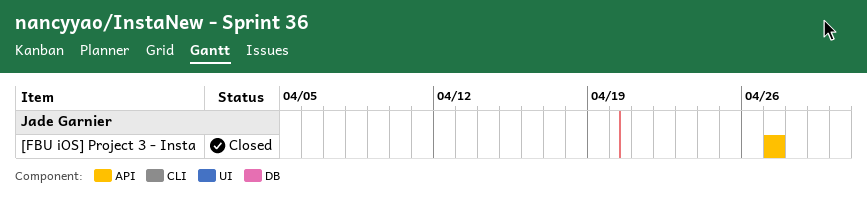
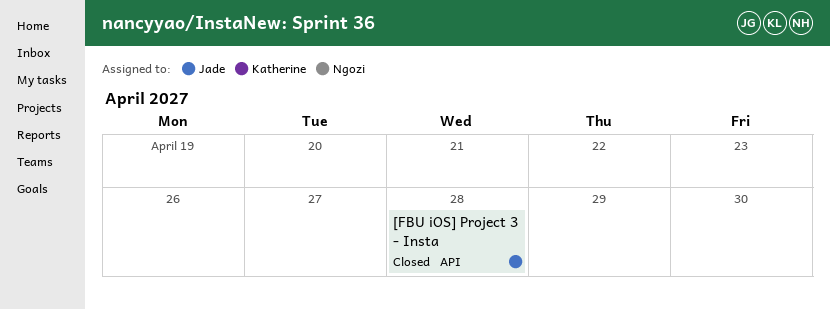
[FBU iOS] Project 3 - Insta, due: Apr 27 -> Apr 28

